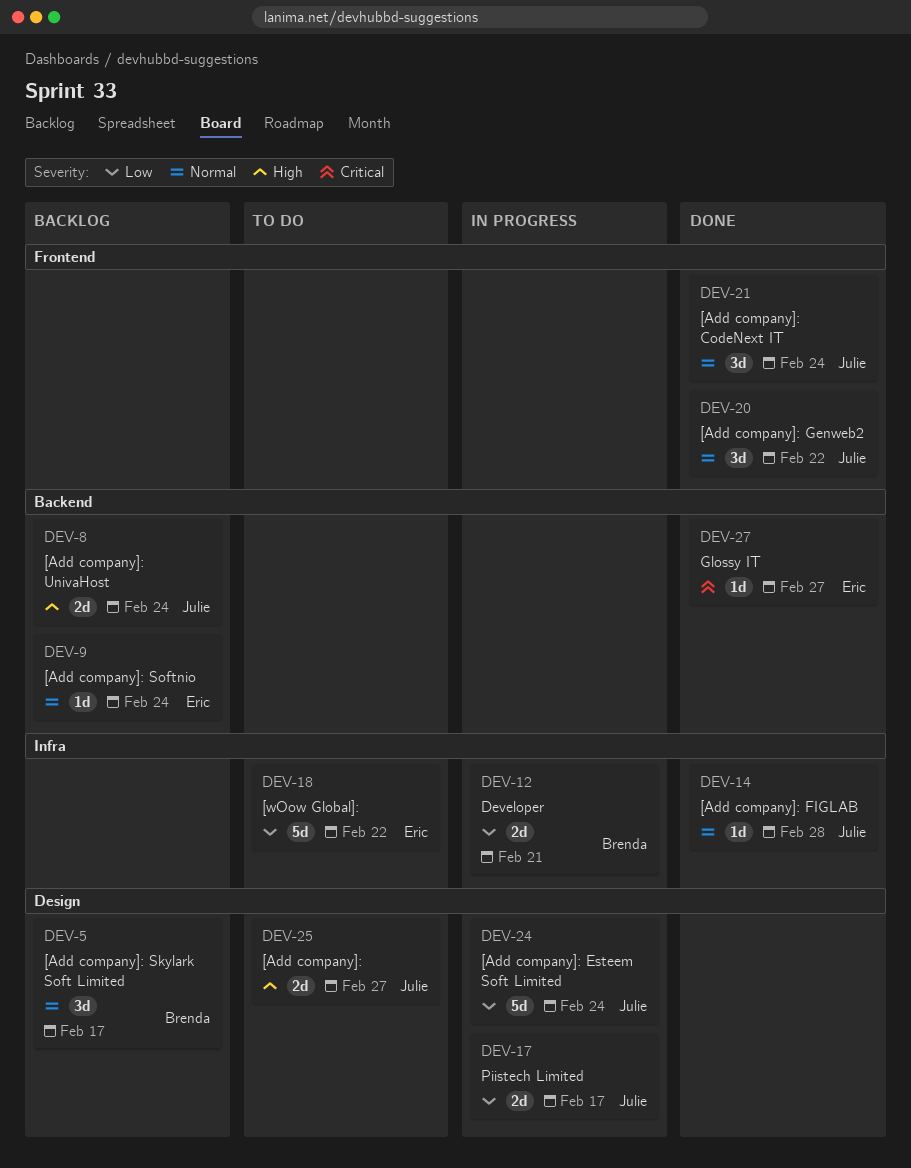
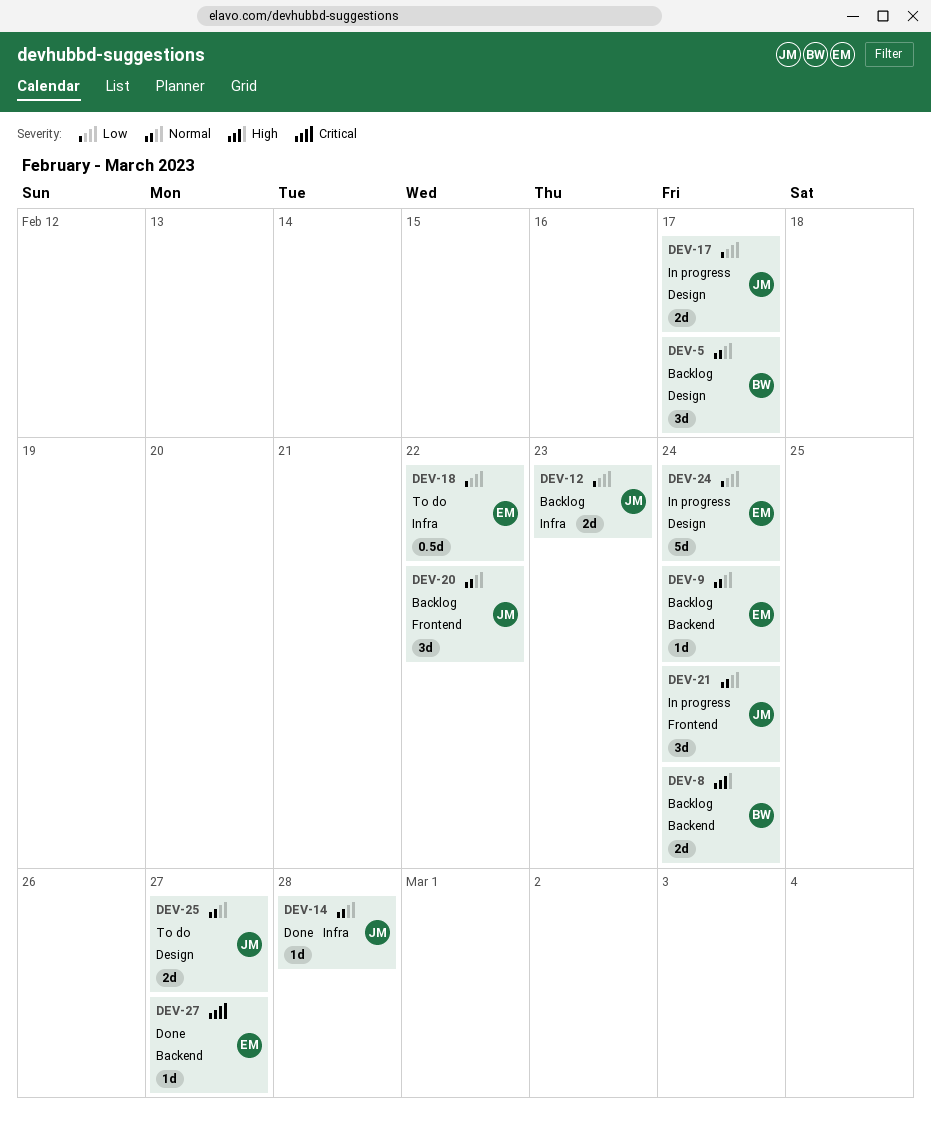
DEV-8, owner: Julie -> Brenda
DEV-12, status: In progress -> Backlog
DEV-12, owner: Brenda -> Julie
DEV-12, due: Feb 21 -> Feb 23
DEV-18, estimate: 5d -> 0.5d
DEV-20, status: Done -> Backlog
DEV-21, status: Done -> In progress
DEV-24, owner: Julie -> Eric
DEV-25, priority: High -> Normal

